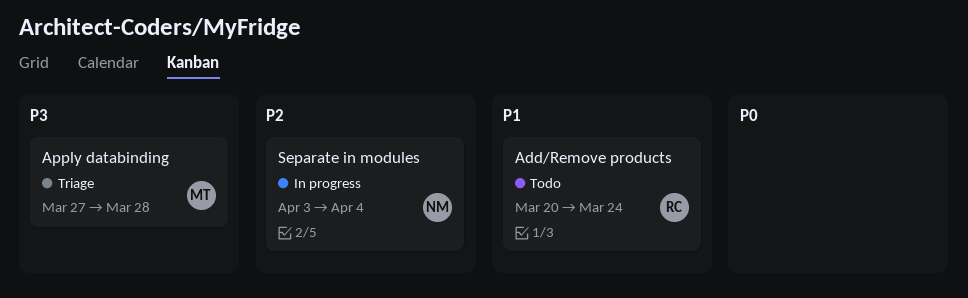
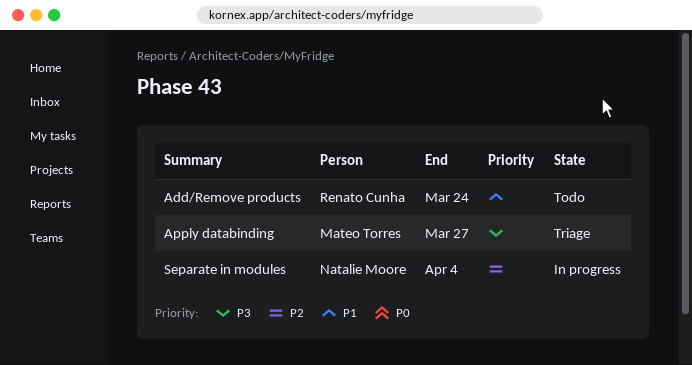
Apply databinding, due: Mar 28 -> Mar 27

